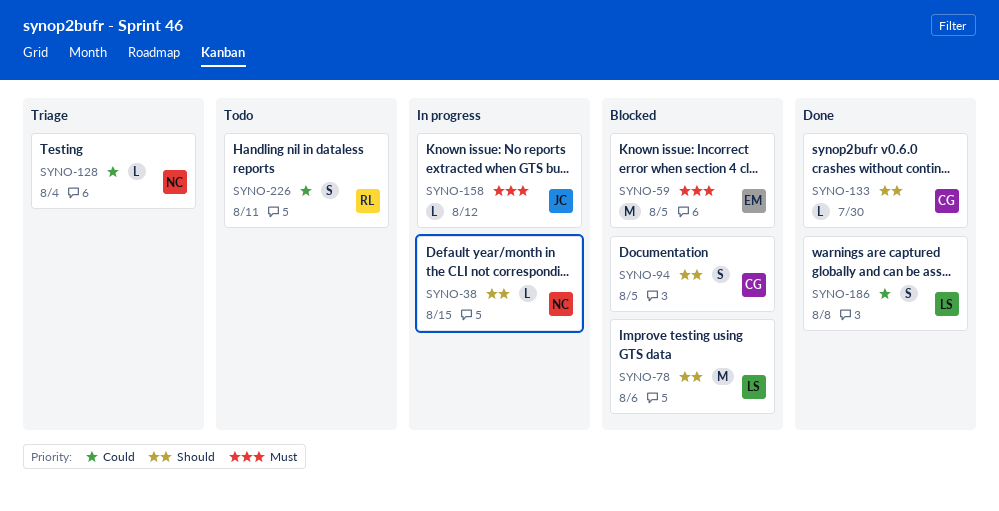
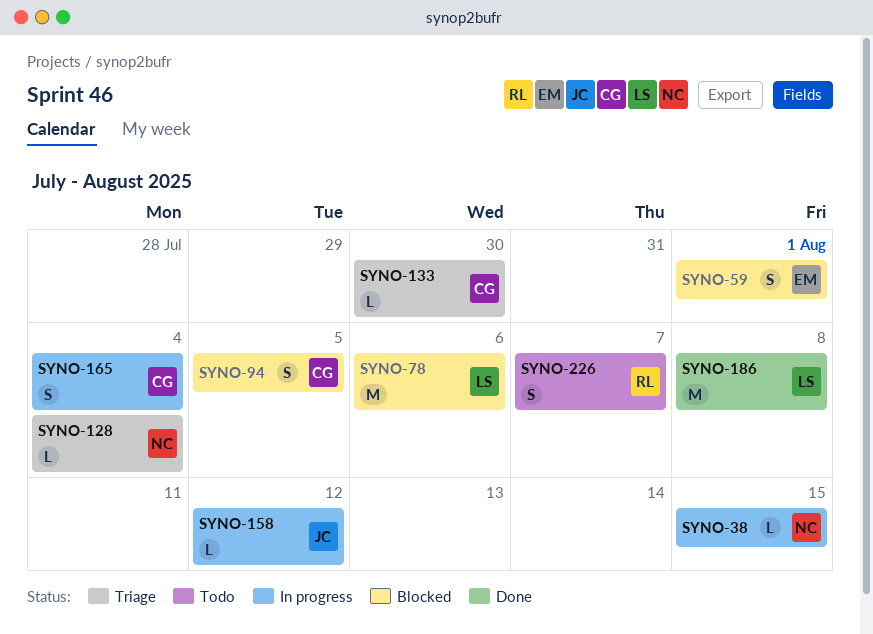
SYNO-59, estimate: M -> S
SYNO-59, due: Aug 5 -> Aug 1
SYNO-133, status: Done -> Triage
SYNO-165: none -> present
SYNO-186, estimate: S -> M
SYNO-226, due: Aug 11 -> Aug 7

